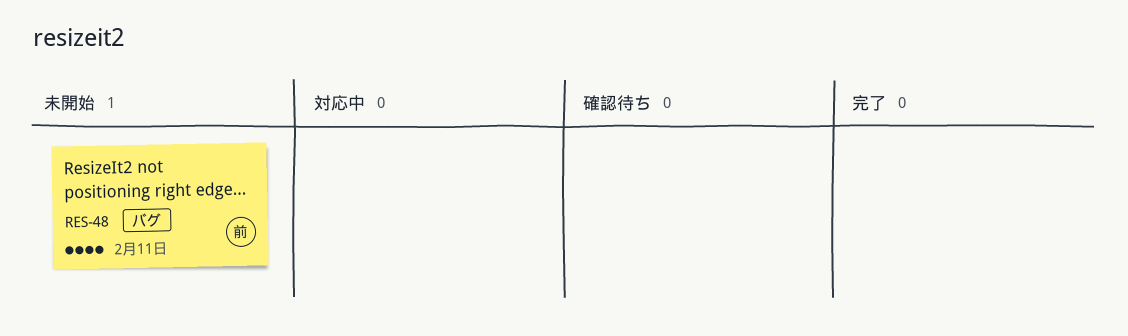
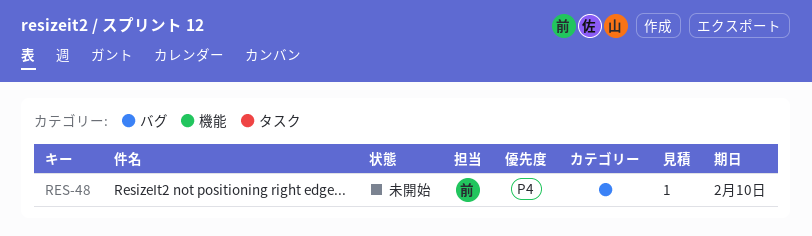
RES-48, estimate: 4 -> 1
RES-48, due: Feb 11 -> Feb 10

